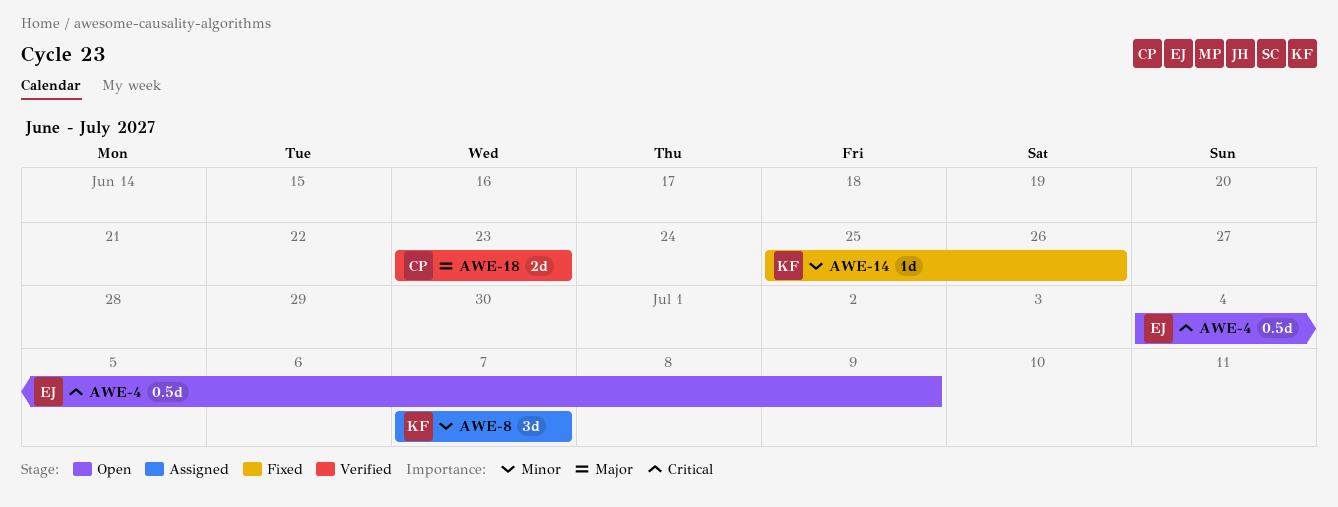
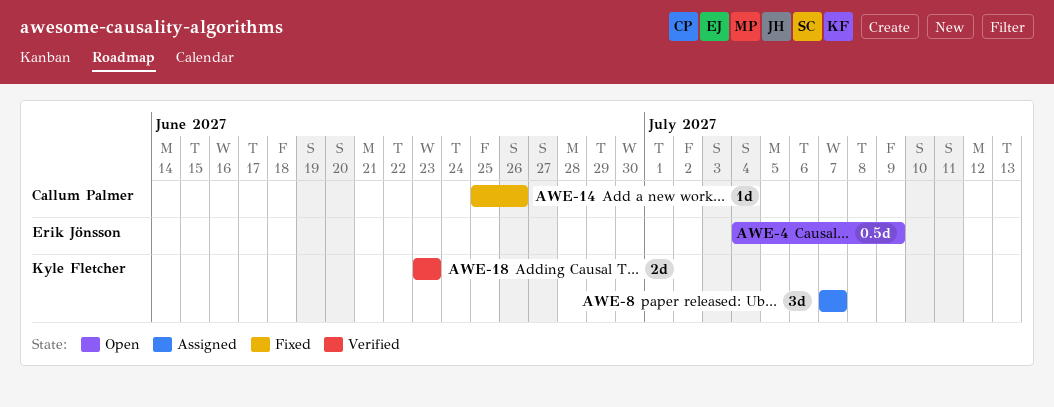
AWE-14, owner: Kyle Fletcher -> Callum Palmer
AWE-18, owner: Callum Palmer -> Kyle Fletcher

